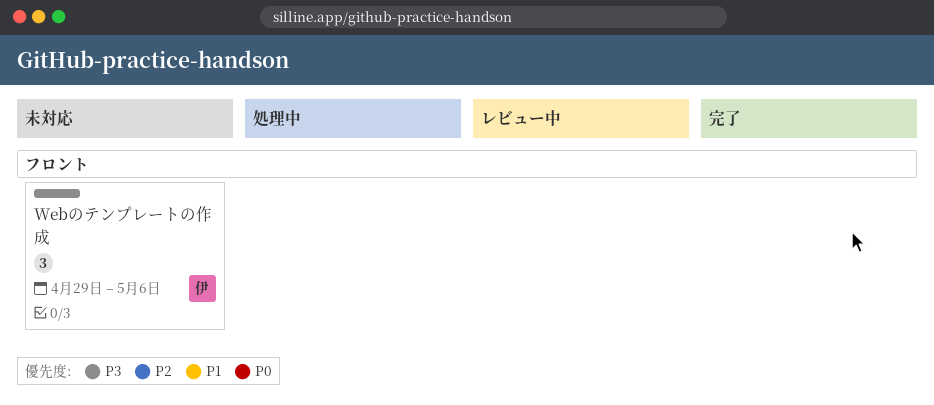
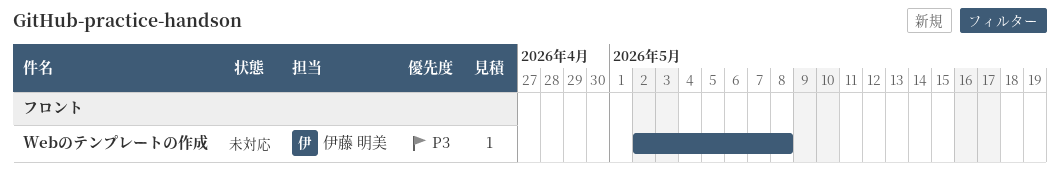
Webのテンプレートの作成, estimate: 3 -> 1
Webのテンプレートの作成, start: Apr 29 -> May 2
Webのテンプレートの作成, due: May 6 -> May 8

